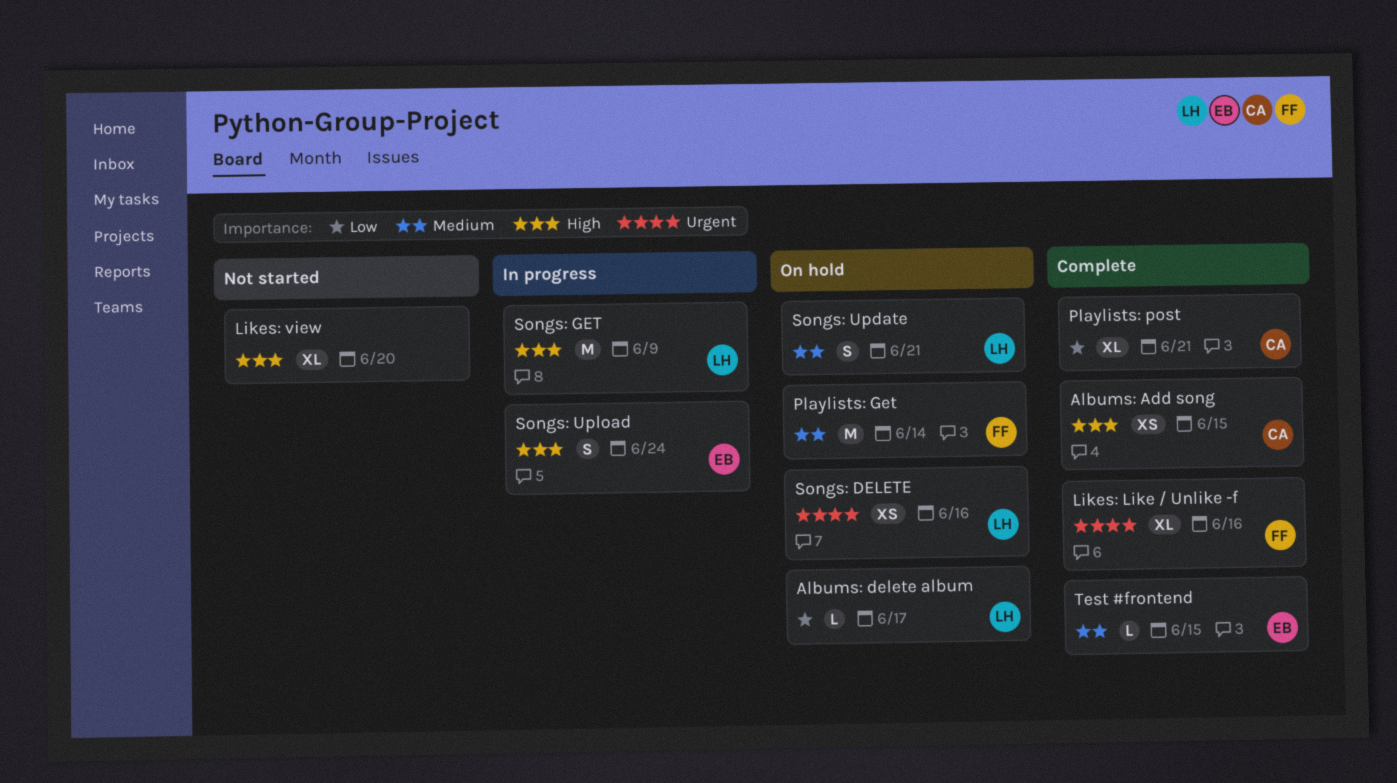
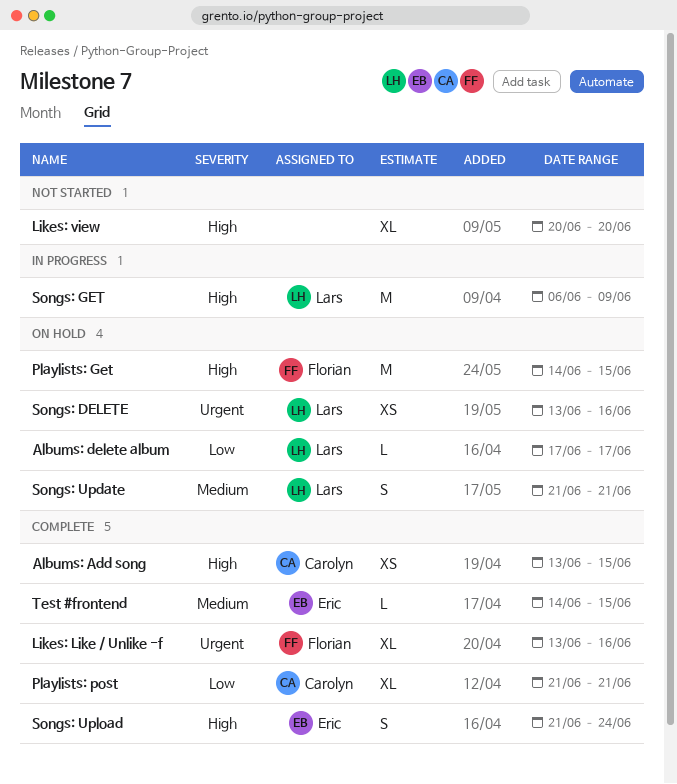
Playlists: Get, priority: Medium -> High
Playlists: Get, due: Jun 14 -> Jun 15
Songs: Upload, status: In progress -> Complete

